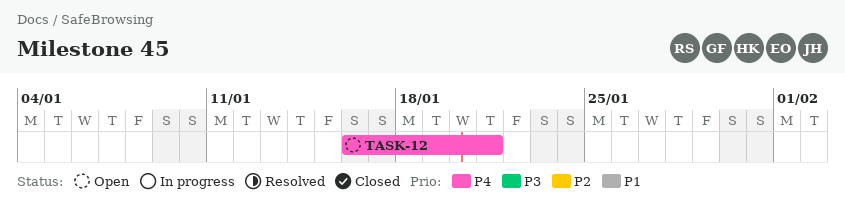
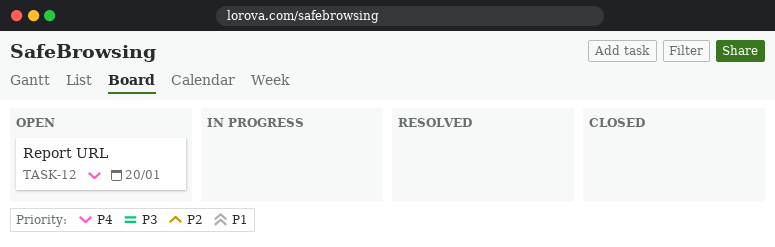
TASK-12, due: Jan 21 -> Jan 20

